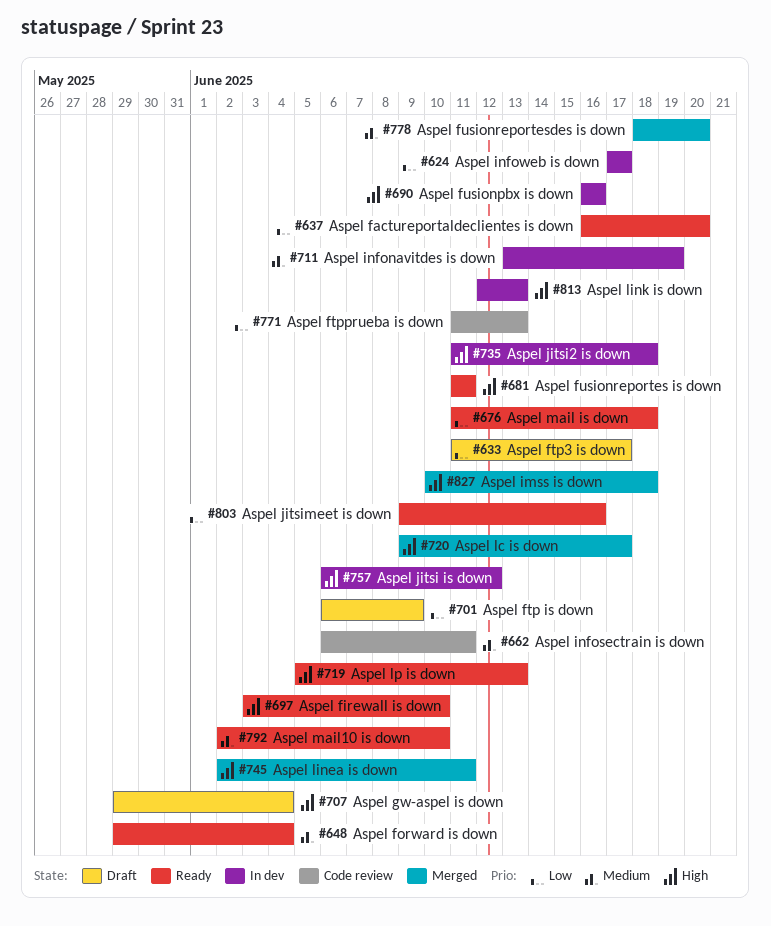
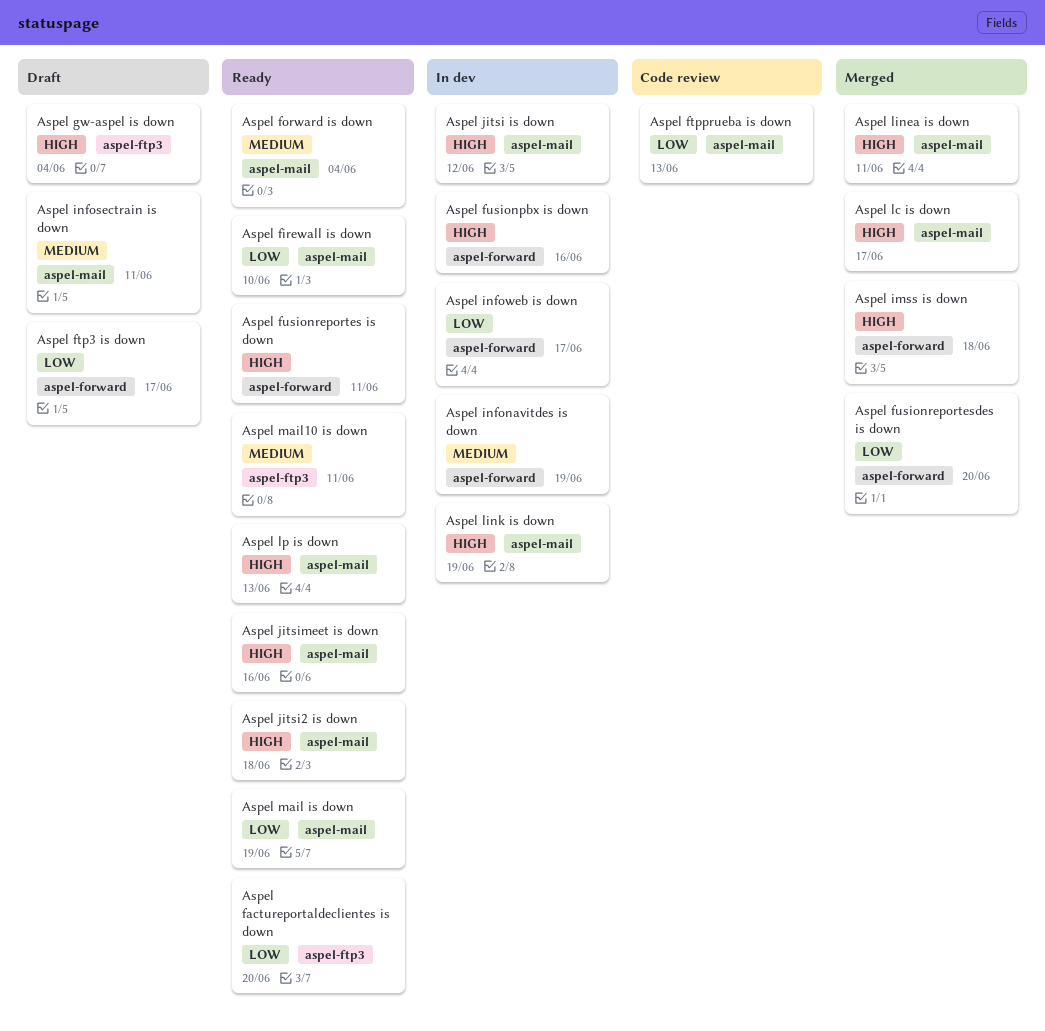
Aspel firewall is down, priority: High -> Low
Aspel ftp is down: present -> none
Aspel fusionreportesdes is down, priority: Medium -> Low
Aspel infosectrain is down, status: Code review -> Draft
Aspel jitsi2 is down, status: In dev -> Ready
Aspel jitsimeet is down, priority: Low -> High
Aspel link is down, due: Jun 13 -> Jun 19
Aspel mail is down, due: Jun 18 -> Jun 19
Aspel mail10 is down, due: Jun 10 -> Jun 11

